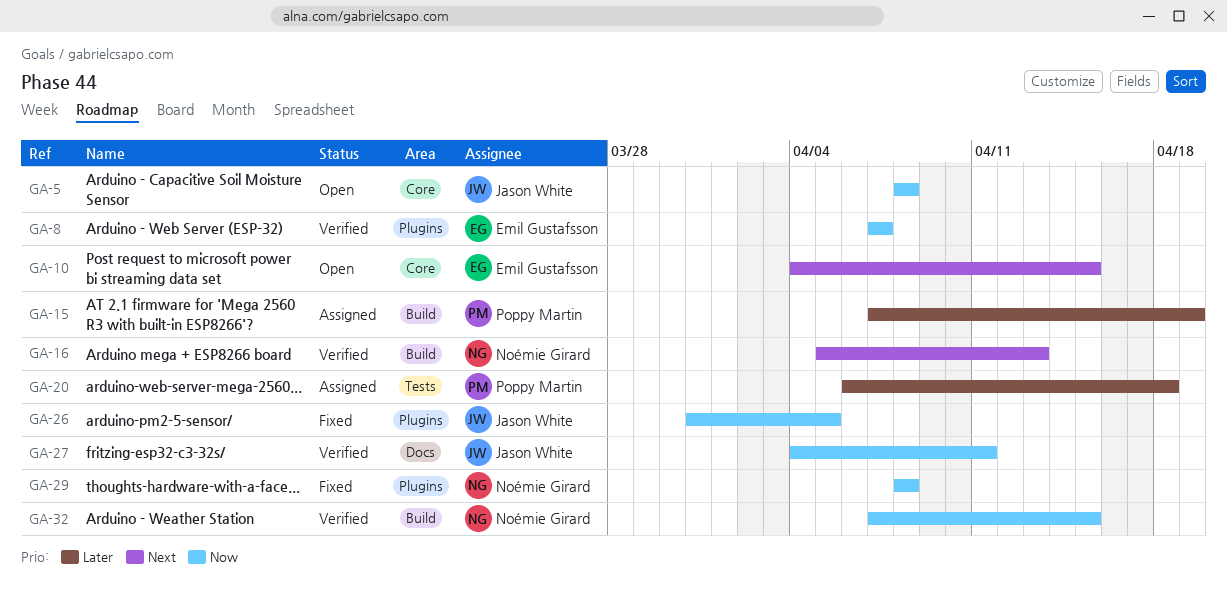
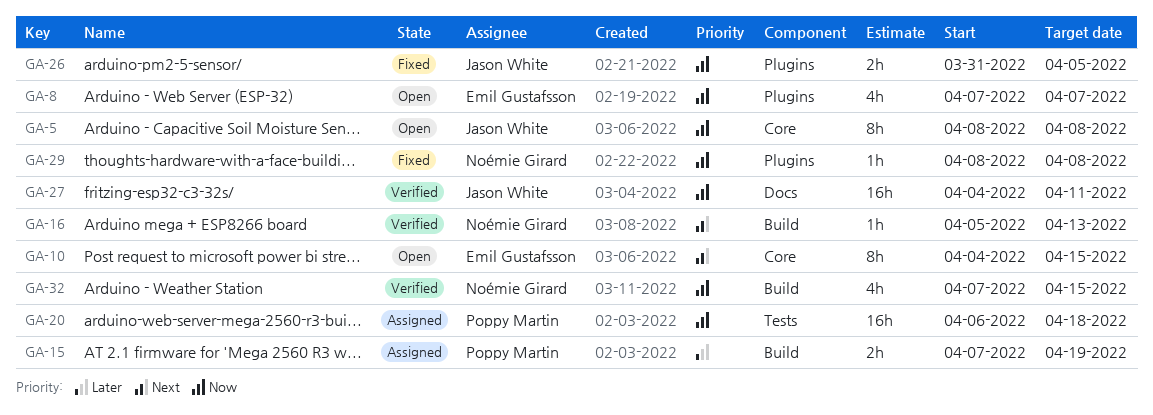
GA-8, status: Verified -> Open
GA-20, priority: Later -> Now

